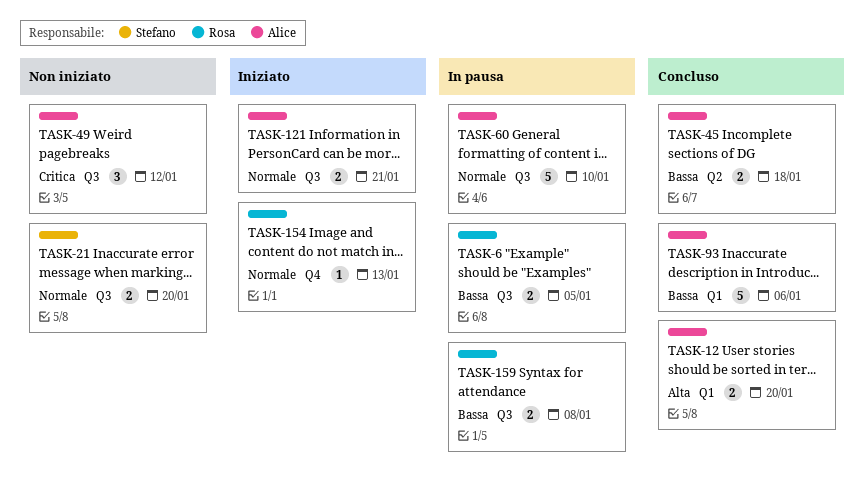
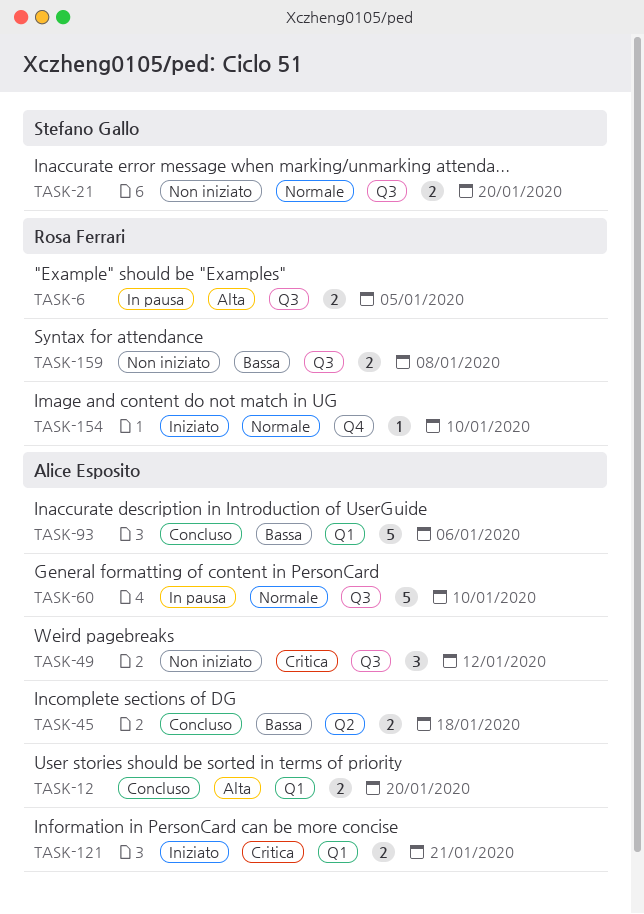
TASK-6, priority: Bassa -> Alta
TASK-121, priority: Normale -> Critica
TASK-121, label: Q3 -> Q1
TASK-154, due: Jan 13 -> Jan 10
TASK-159, status: In pausa -> Non iniziato

